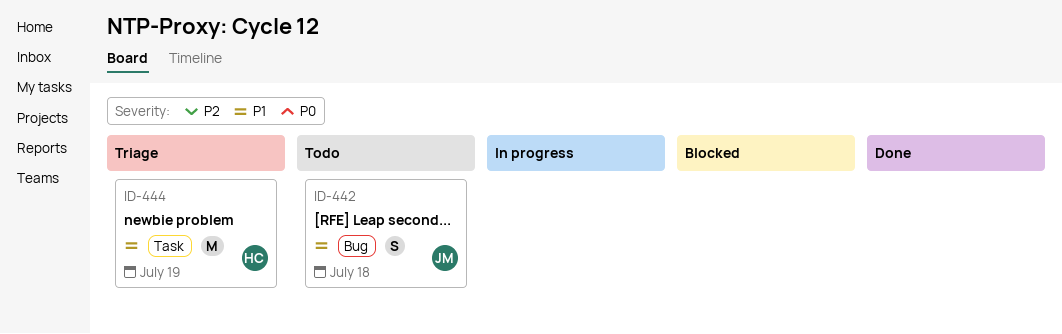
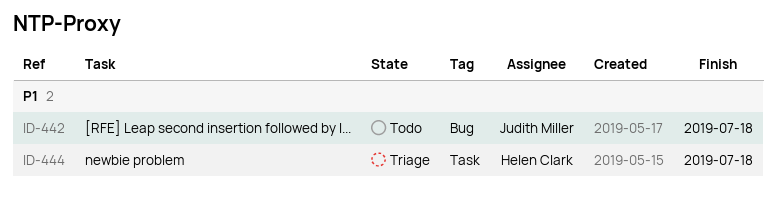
ID-444, due: Jul 19 -> Jul 18

